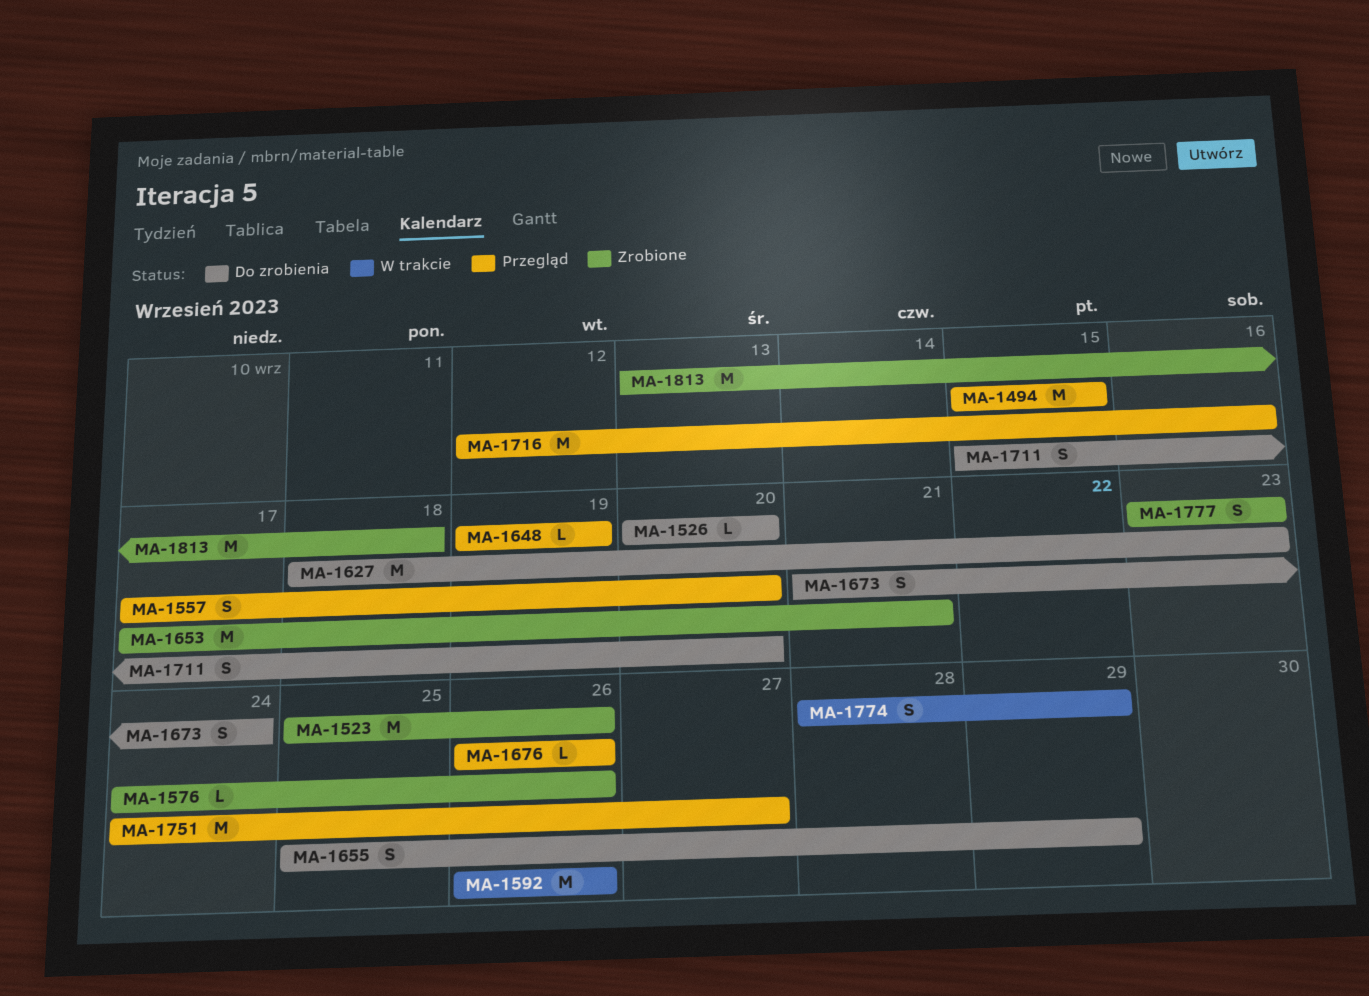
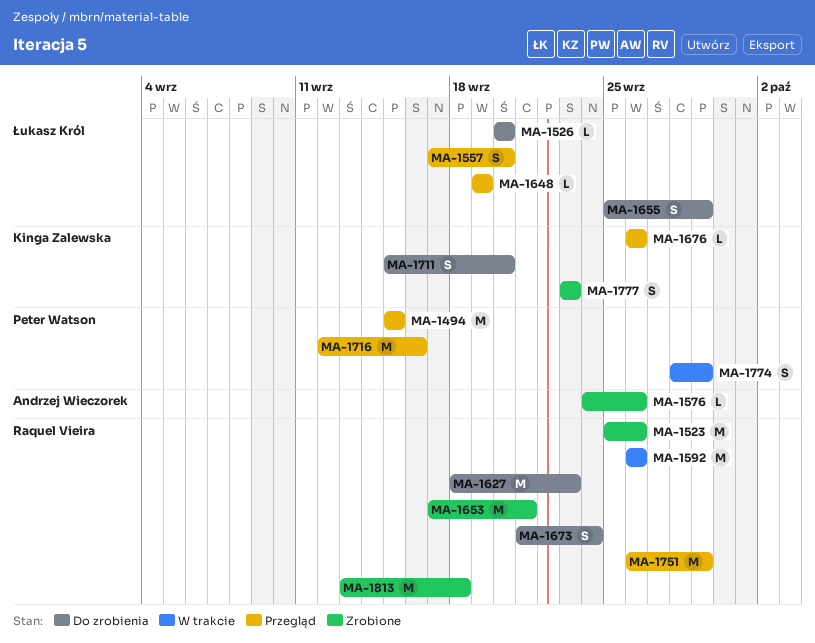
MA-1751, start: Sep 24 -> Sep 26
MA-1751, due: Sep 27 -> Sep 29

